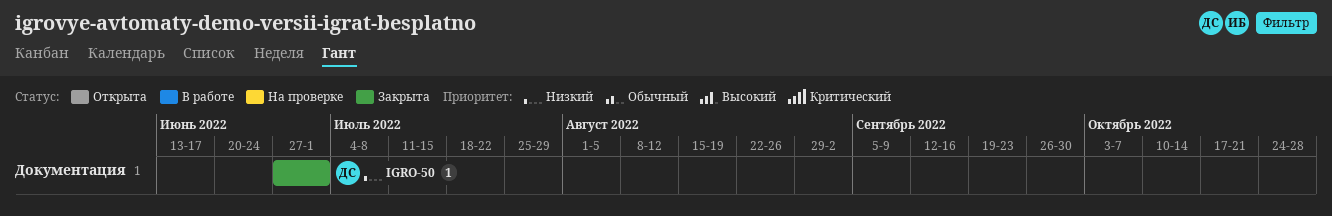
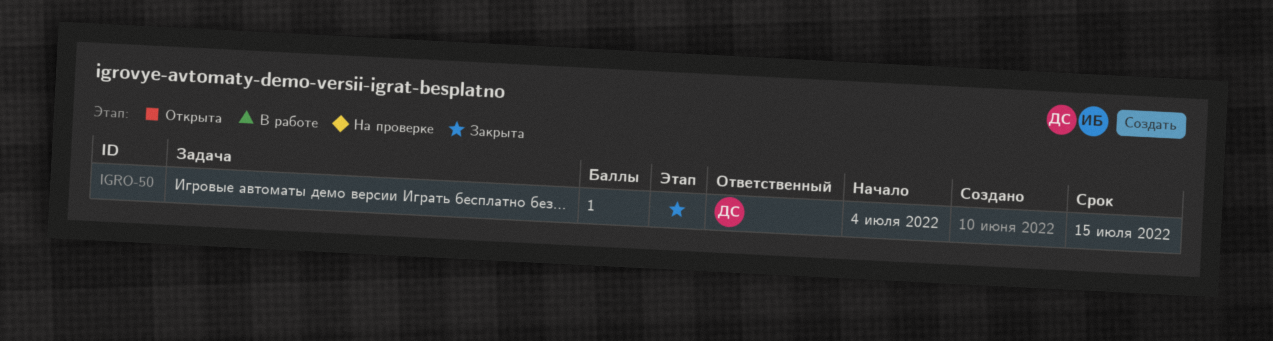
IGRO-50, start: Jun 27 -> Jul 4
IGRO-50, due: Jul 1 -> Jul 15

